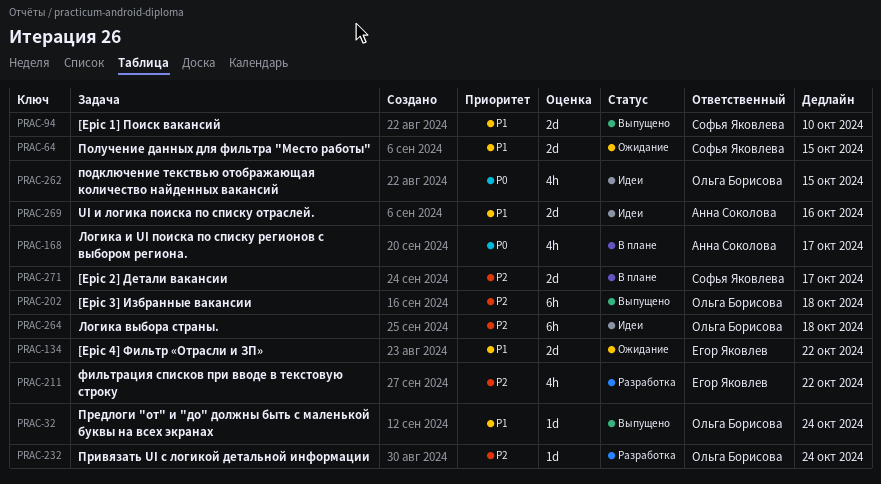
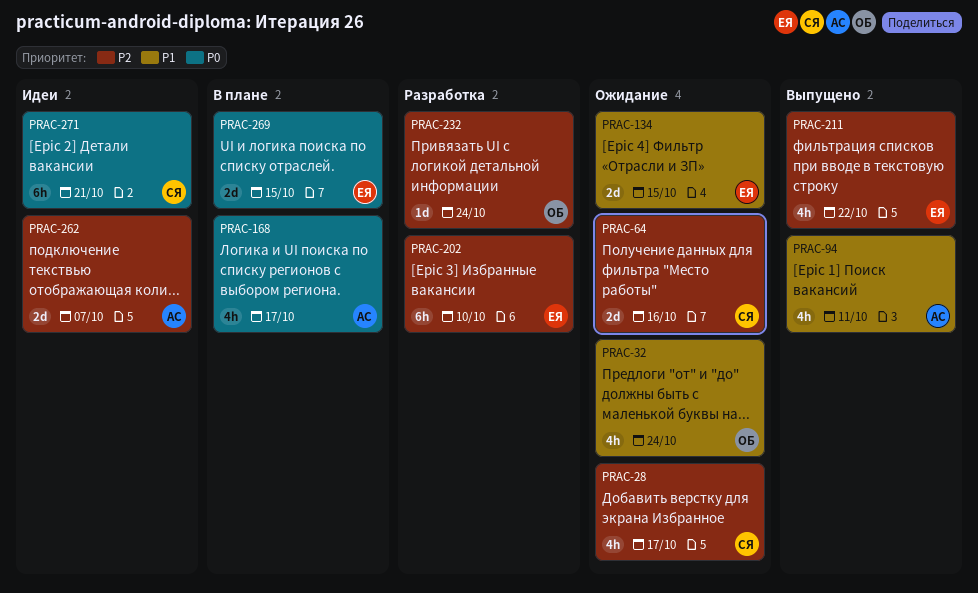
PRAC-28: none -> present
PRAC-32, status: Выпущено -> Ожидание
PRAC-32, estimate: 1d -> 4h
PRAC-64, priority: P1 -> P2
PRAC-64, due: Oct 15 -> Oct 16
PRAC-94, owner: Софья Яковлева -> Анна Соколова
PRAC-94, estimate: 2d -> 4h
PRAC-94, due: Oct 10 -> Oct 11
PRAC-134, due: Oct 22 -> Oct 15
PRAC-202, status: Выпущено -> Разработка
PRAC-202, owner: Ольга Борисова -> Егор Яковлев
PRAC-202, due: Oct 18 -> Oct 10
PRAC-211, status: Разработка -> Выпущено
PRAC-262, owner: Ольга Борисова -> Анна Соколова
PRAC-262, priority: P0 -> P2
PRAC-262, estimate: 4h -> 2d
PRAC-262, due: Oct 15 -> Oct 7
PRAC-264: present -> none
PRAC-269, status: Идеи -> В плане
PRAC-269, owner: Анна Соколова -> Егор Яковлев
PRAC-269, priority: P1 -> P0
PRAC-269, due: Oct 16 -> Oct 15
PRAC-271, status: В плане -> Идеи
PRAC-271, priority: P2 -> P0
PRAC-271, estimate: 2d -> 6h
PRAC-271, due: Oct 17 -> Oct 21

